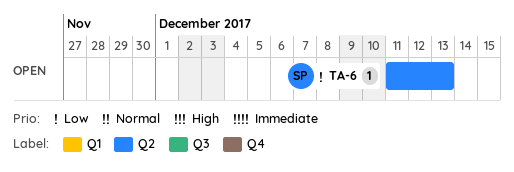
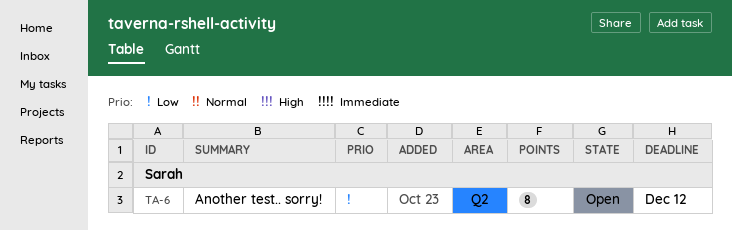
TA-6, estimate: 1 -> 8
TA-6, due: Dec 13 -> Dec 12

